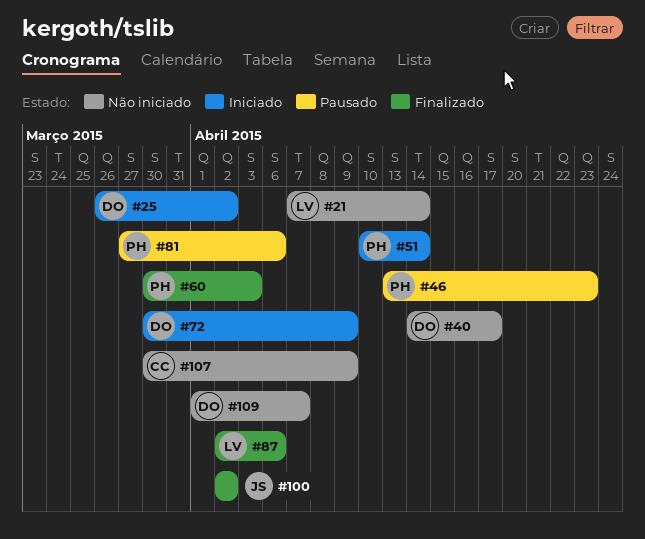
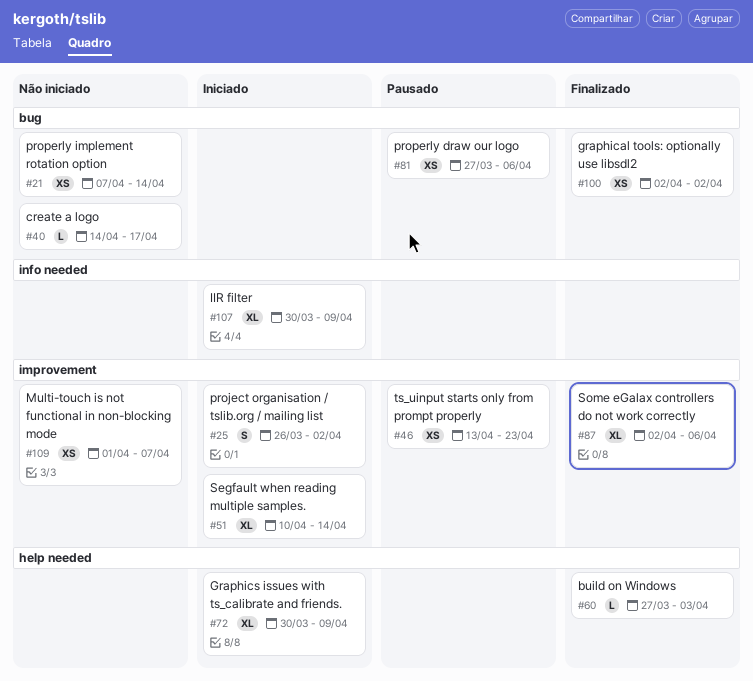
#60, start: Mar 30 -> Mar 27
#107, status: Não iniciado -> Iniciado

